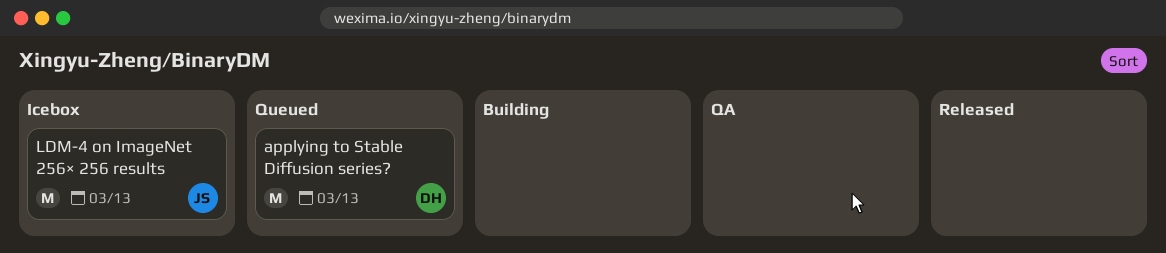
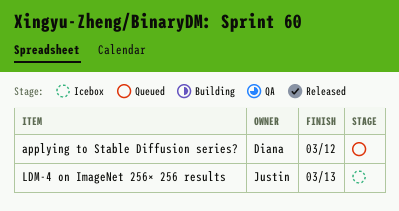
applying to Stable Diffusion series?, due: Mar 13 -> Mar 12

